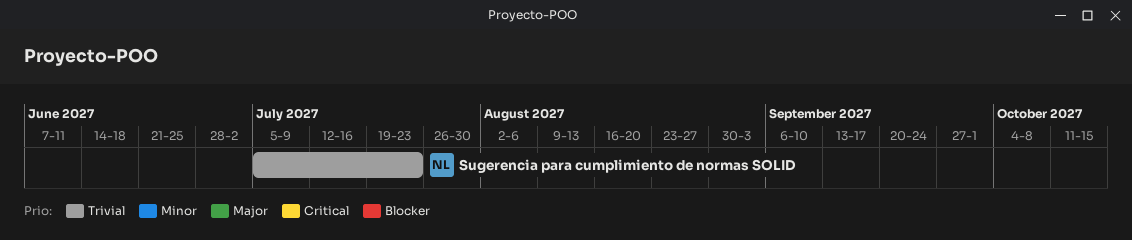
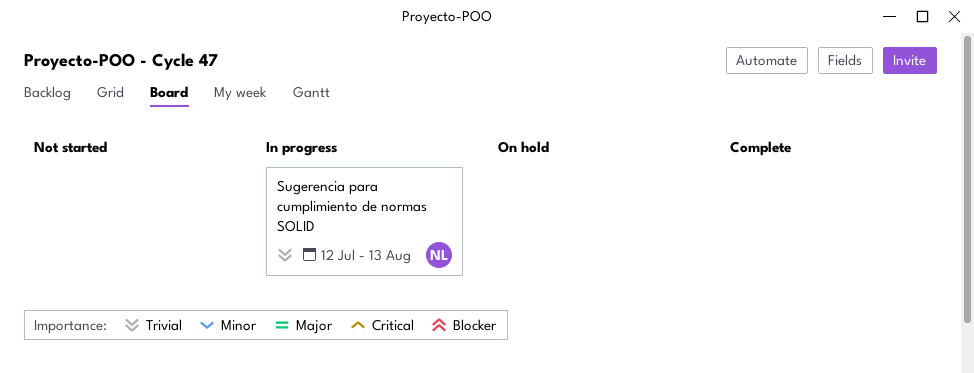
Sugerencia para cumplimiento de normas SOLID, start: Jul 5 -> Jul 12
Sugerencia para cumplimiento de normas SOLID, due: Jul 23 -> Aug 13

